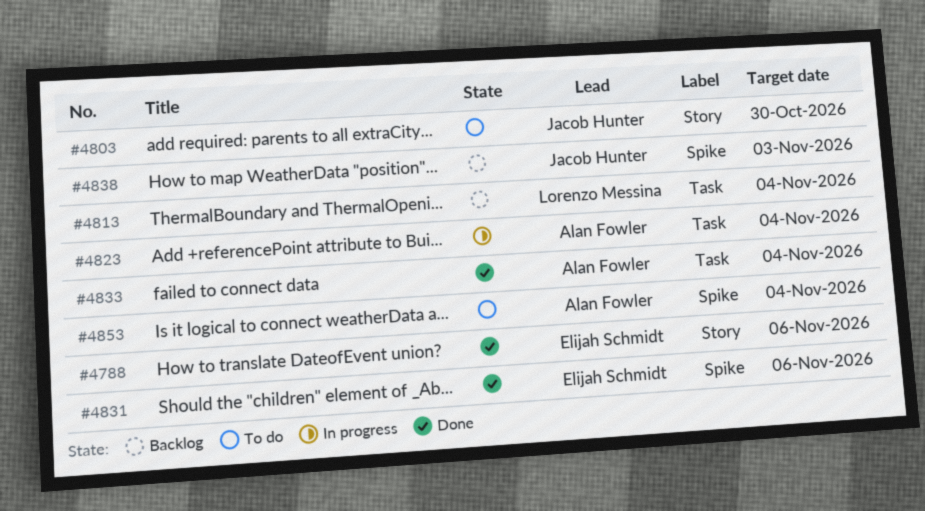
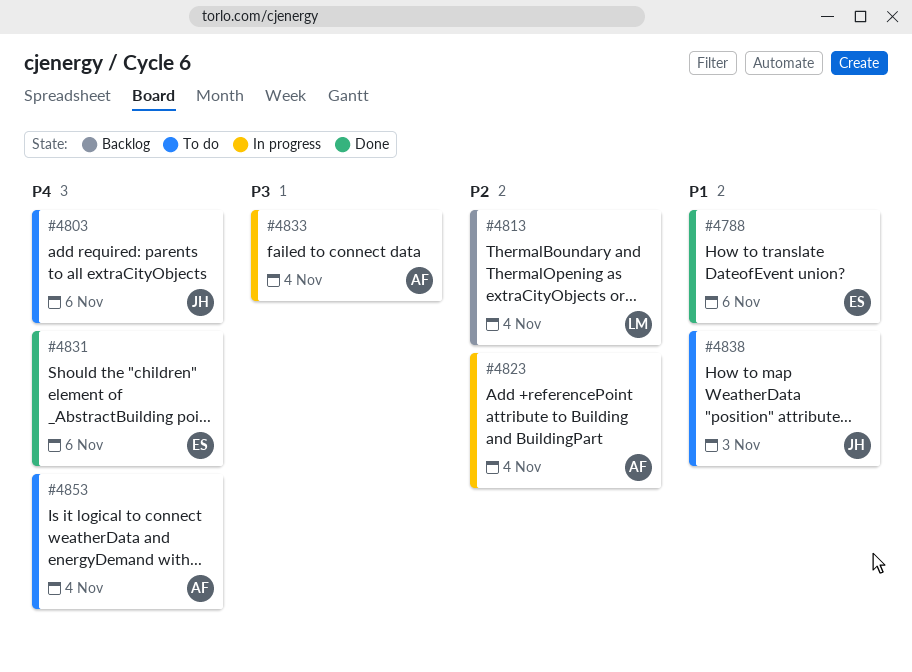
#4803, due: Oct 30 -> Nov 6
#4833, status: Done -> In progress
#4838, status: Backlog -> To do

